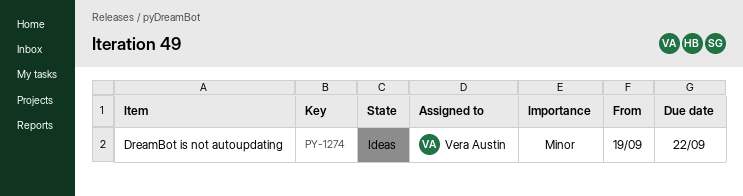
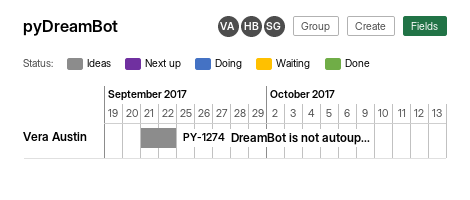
PY-1274, start: Sep 19 -> Sep 21

